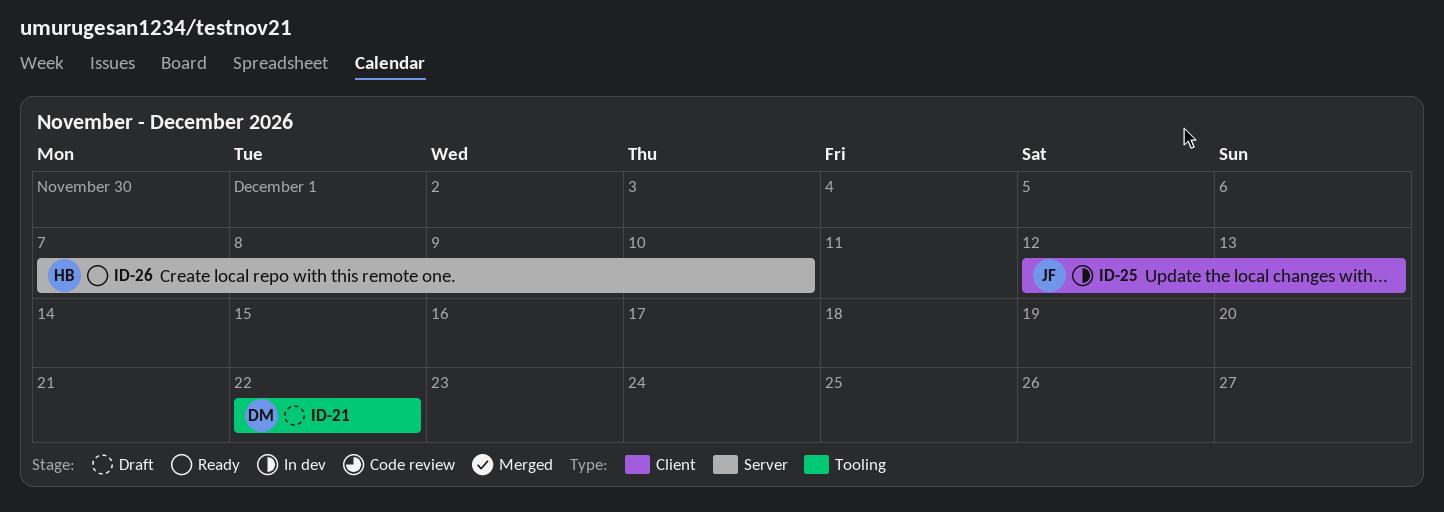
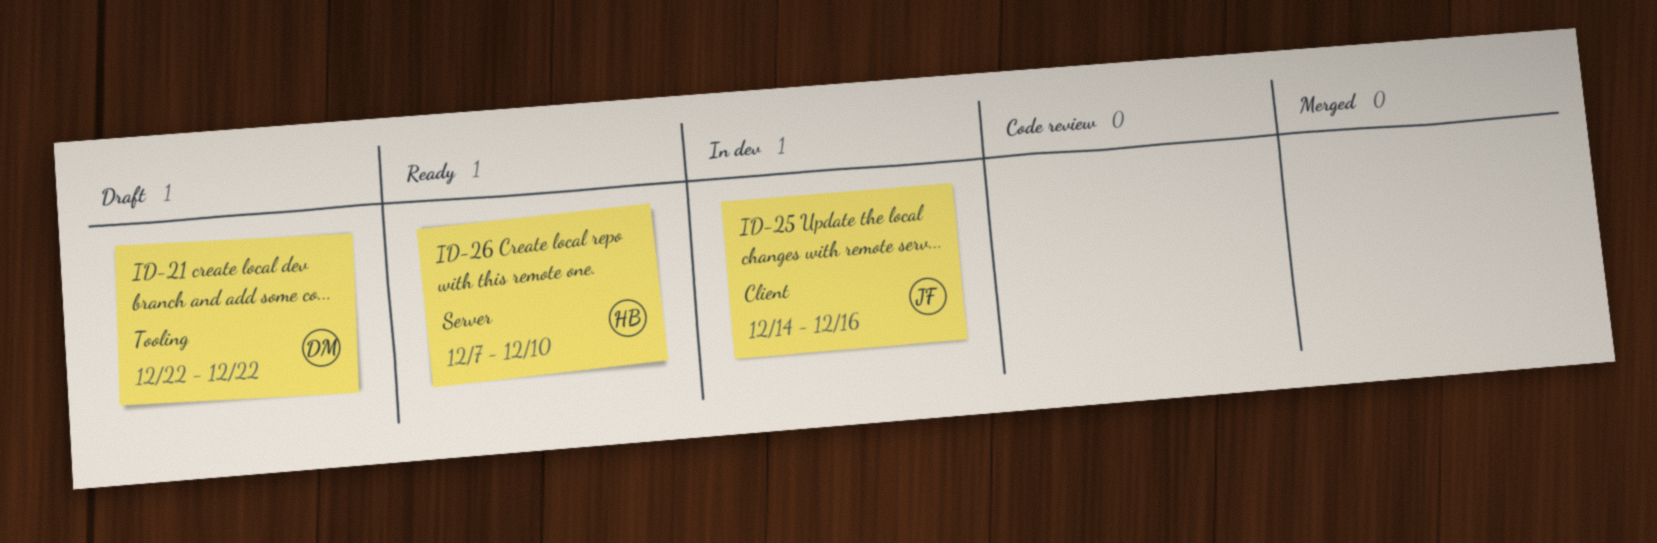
ID-25, start: Dec 12 -> Dec 14
ID-25, due: Dec 13 -> Dec 16

